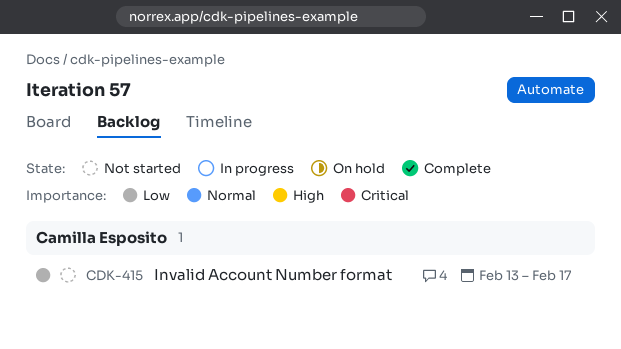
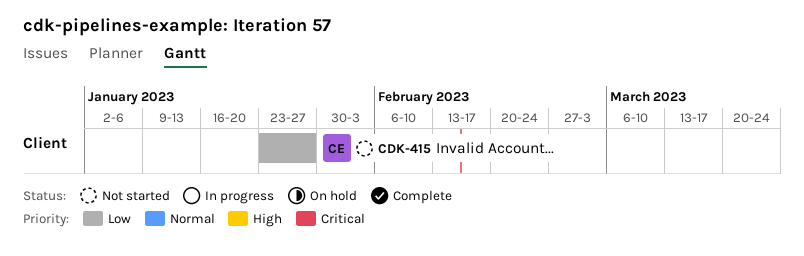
CDK-415, start: Feb 13 -> Jan 23
CDK-415, due: Feb 17 -> Jan 27

